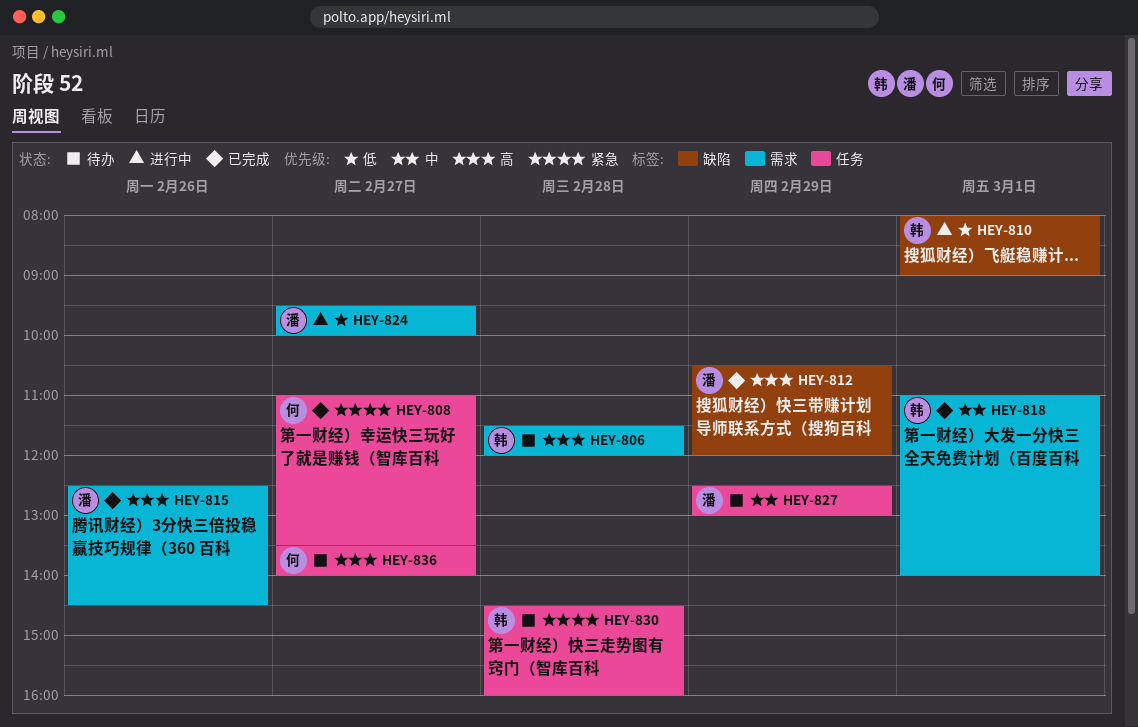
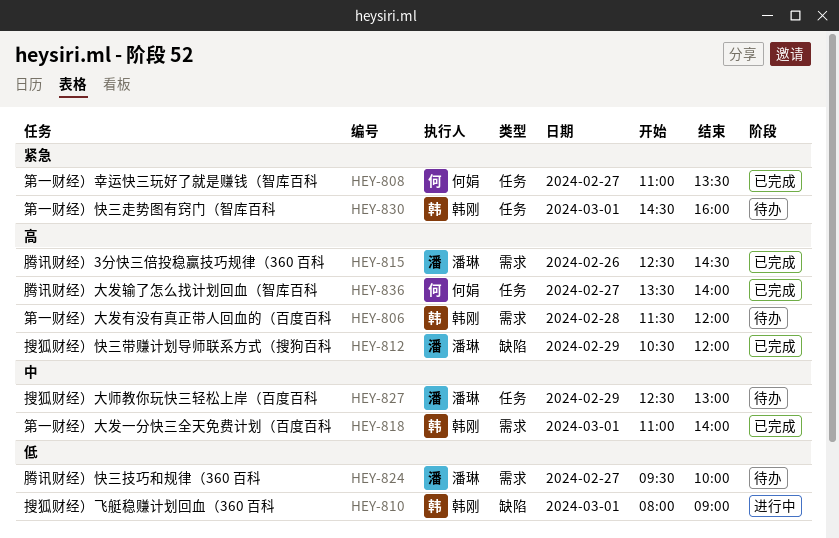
HEY-824, status: 进行中 -> 待办
HEY-830, day: Feb 28 -> Mar 1
HEY-836, status: 待办 -> 已完成

